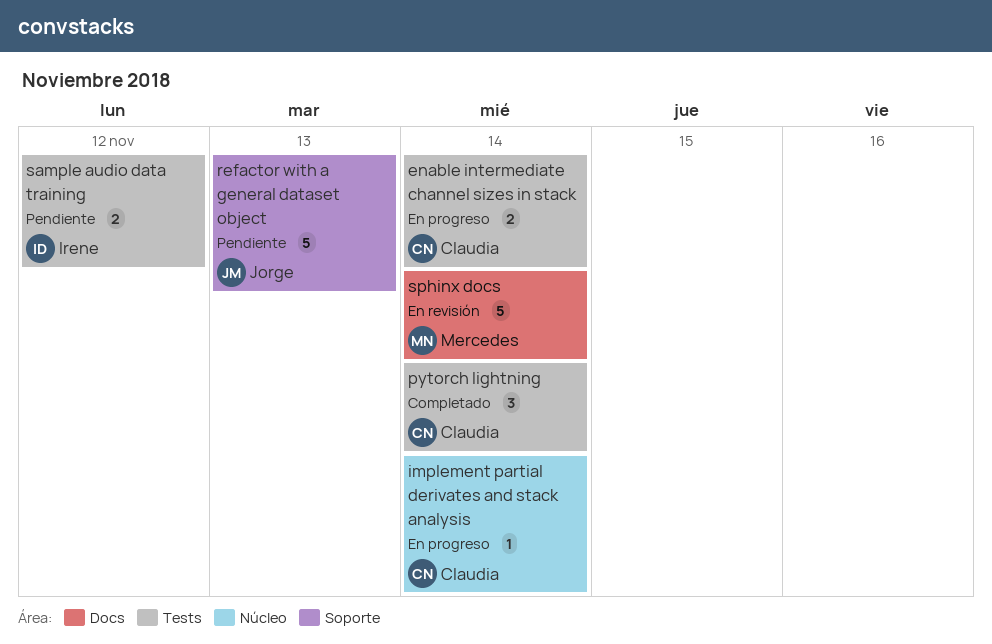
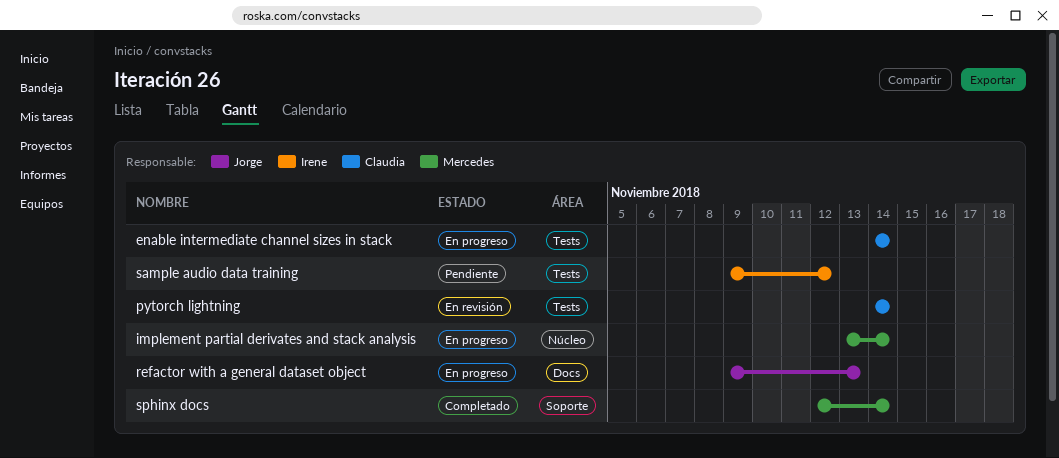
implement partial derivates and stack analysis, owner: Claudia -> Mercedes
pytorch lightning, status: Completado -> En revisión
refactor with a general dataset object, status: Pendiente -> En progreso
refactor with a general dataset object, label: Soporte -> Docs
sphinx docs, status: En revisión -> Completado
sphinx docs, label: Docs -> Soporte

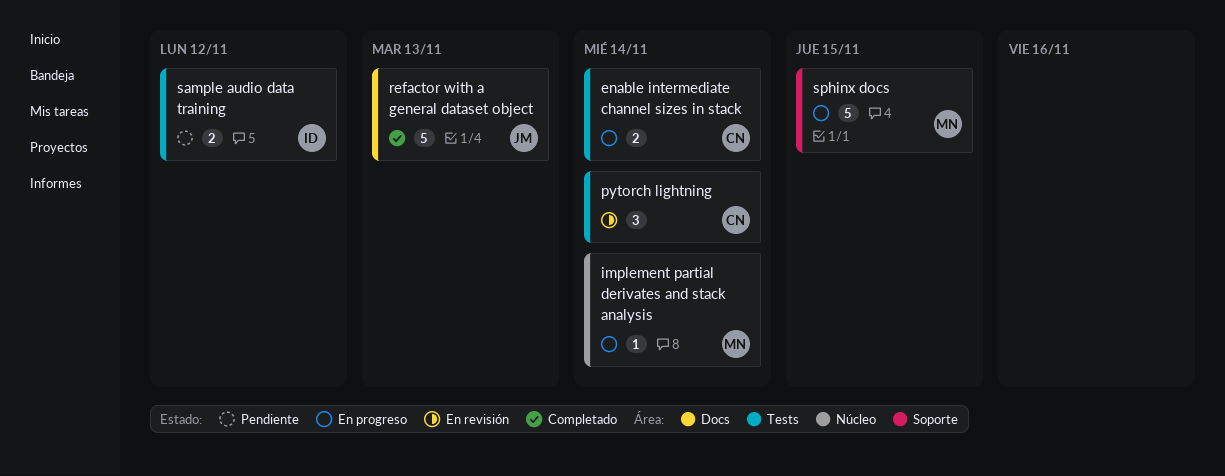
refactor with a general dataset object, status: En progreso -> Completado
sphinx docs, status: Completado -> En progreso
sphinx docs, due: Nov 14 -> Nov 15

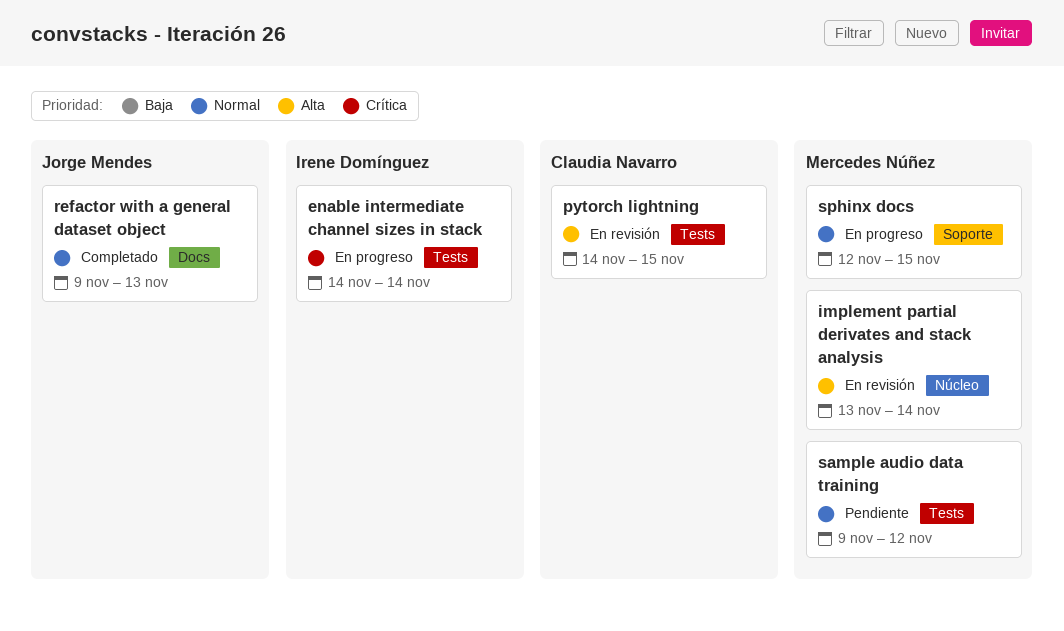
enable intermediate channel sizes in stack, owner: Claudia Navarro -> Irene Domínguez
implement partial derivates and stack analysis, status: En progreso -> En revisión
pytorch lightning, due: Nov 14 -> Nov 15
sample audio data training, owner: Irene Domínguez -> Mercedes Núñez

